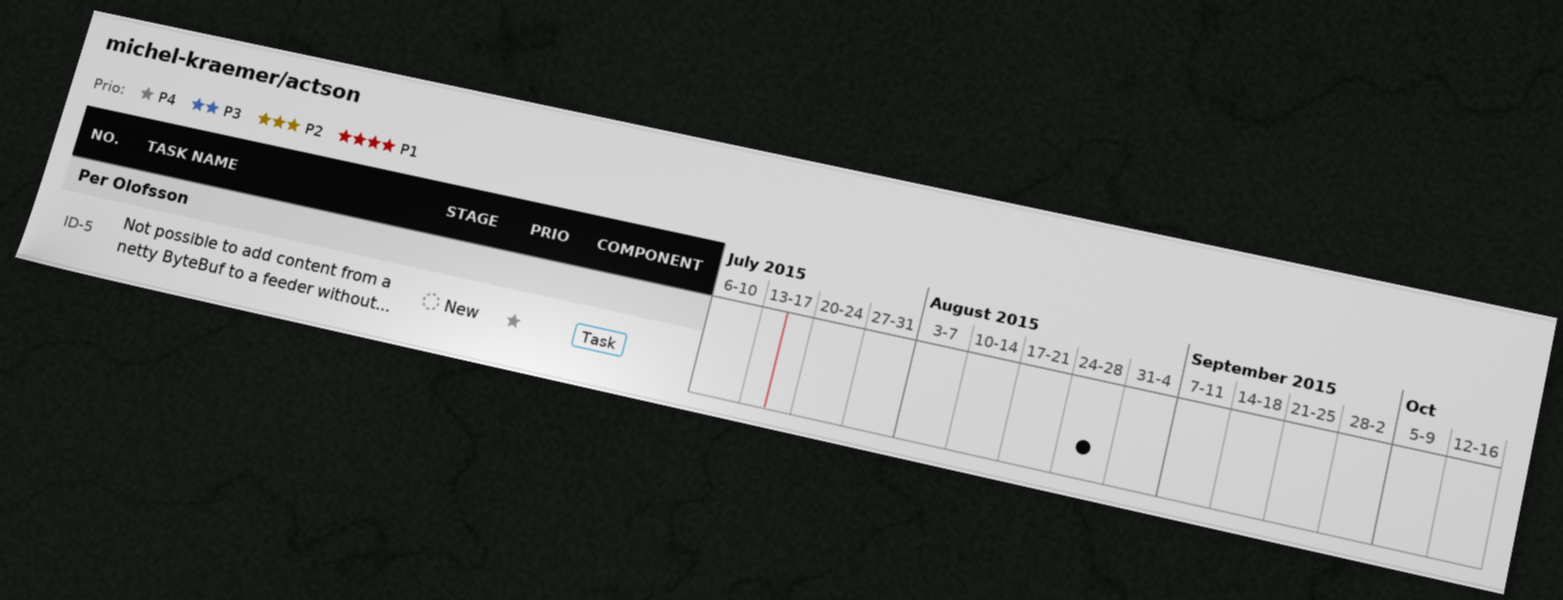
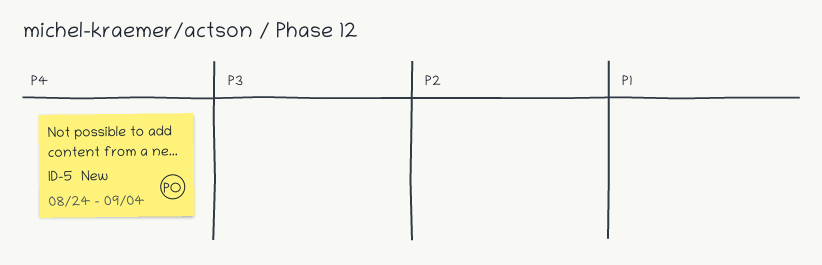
ID-5, due: Aug 28 -> Sep 4

